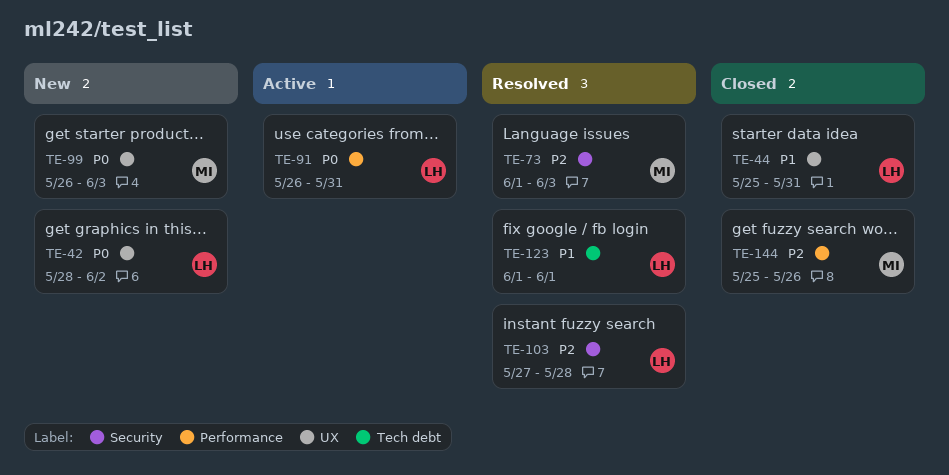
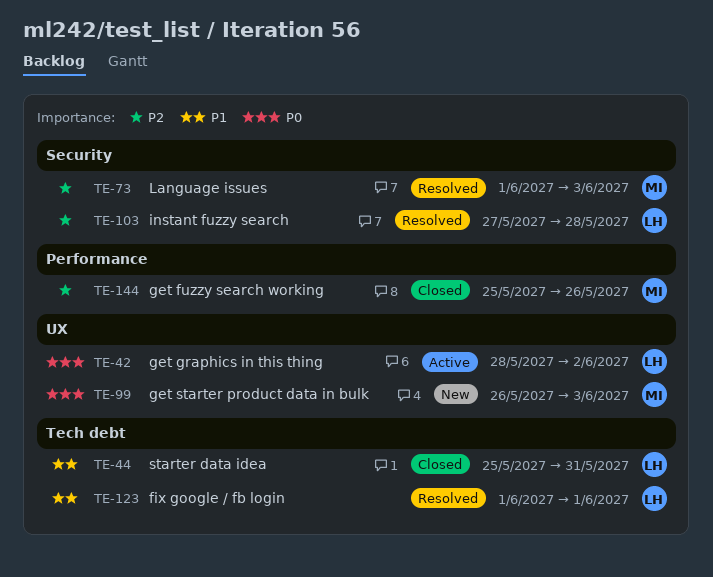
TE-42, status: New -> Active
TE-44, label: UX -> Tech debt
TE-91: present -> none

